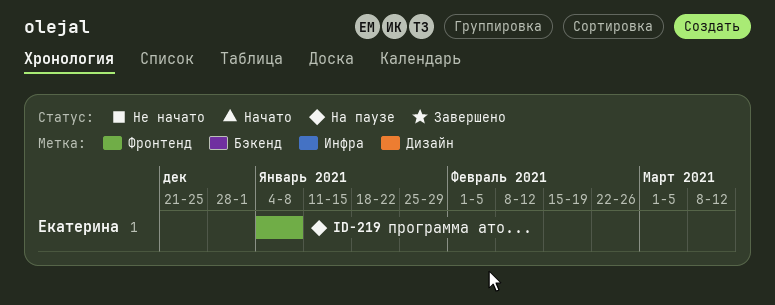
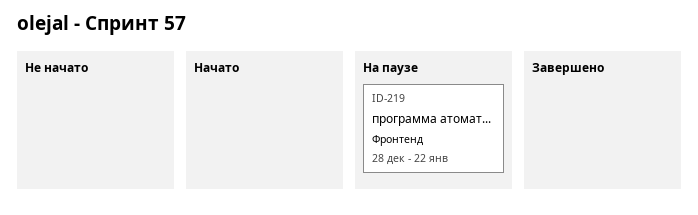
ID-219, start: Jan 4 -> Dec 28
ID-219, due: Jan 8 -> Jan 22

